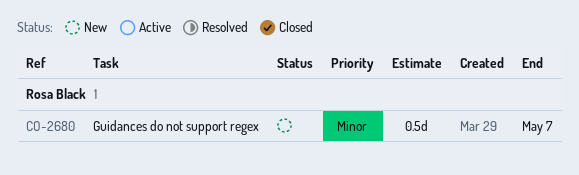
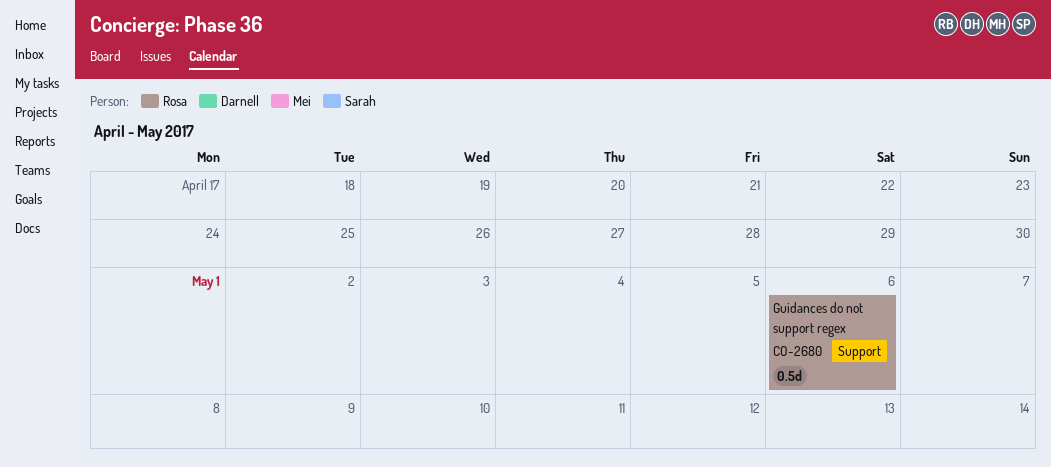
CO-2680, due: May 7 -> May 6

